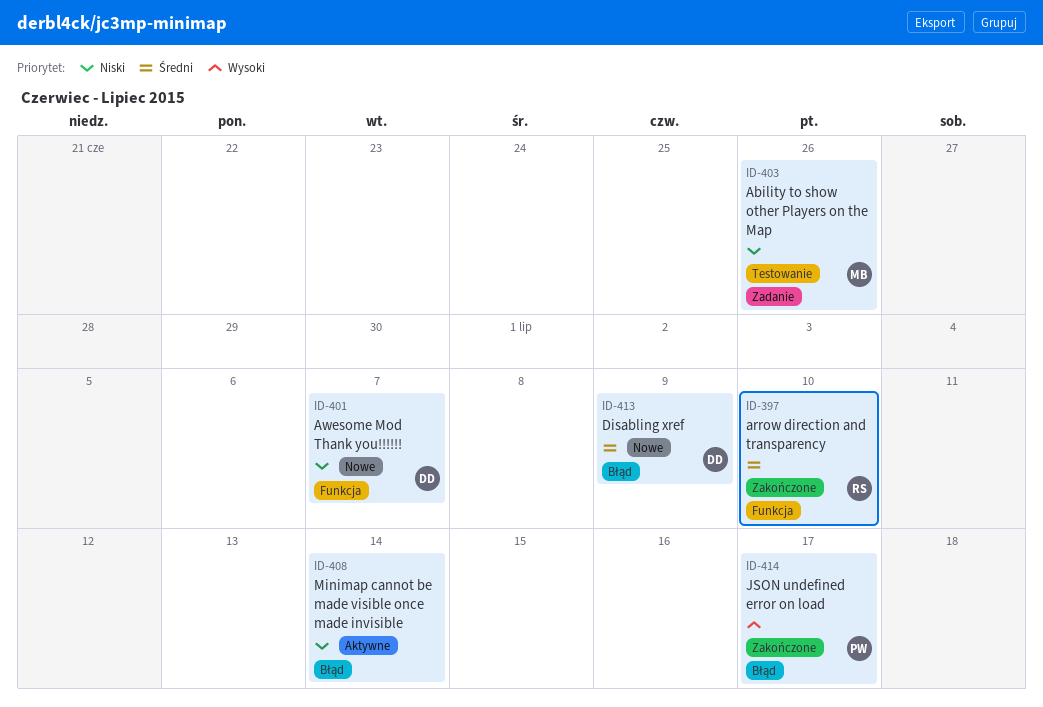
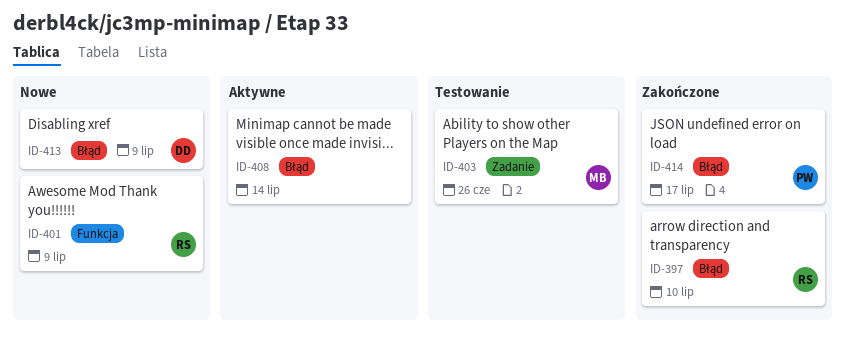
ID-397, label: Funkcja -> Błąd
ID-401, owner: DD -> RS
ID-401, due: Jul 7 -> Jul 9

